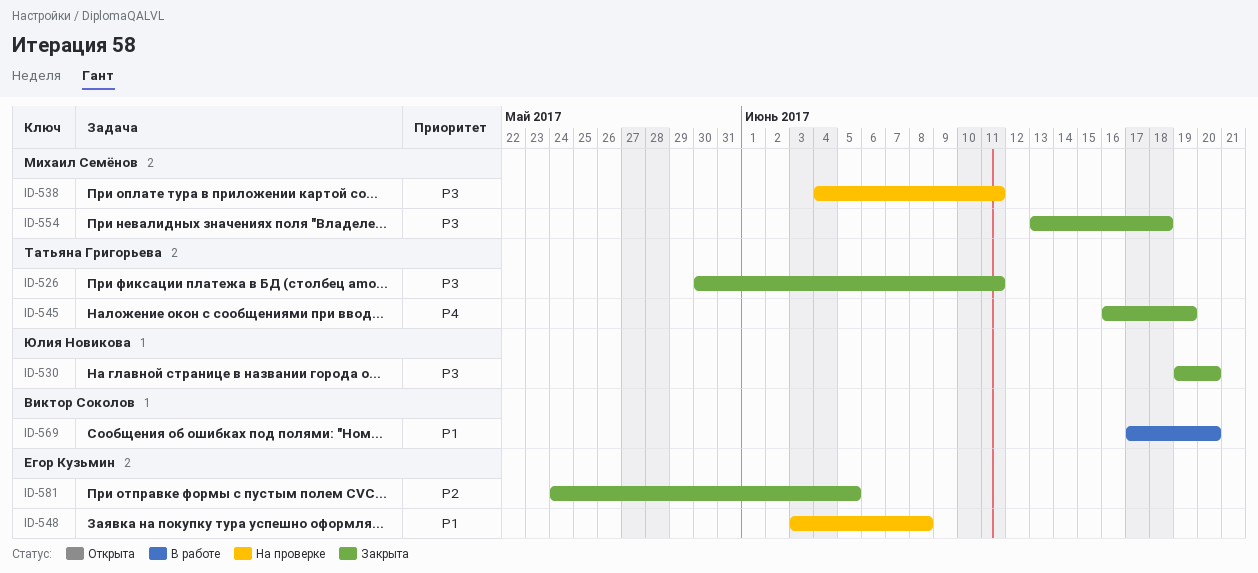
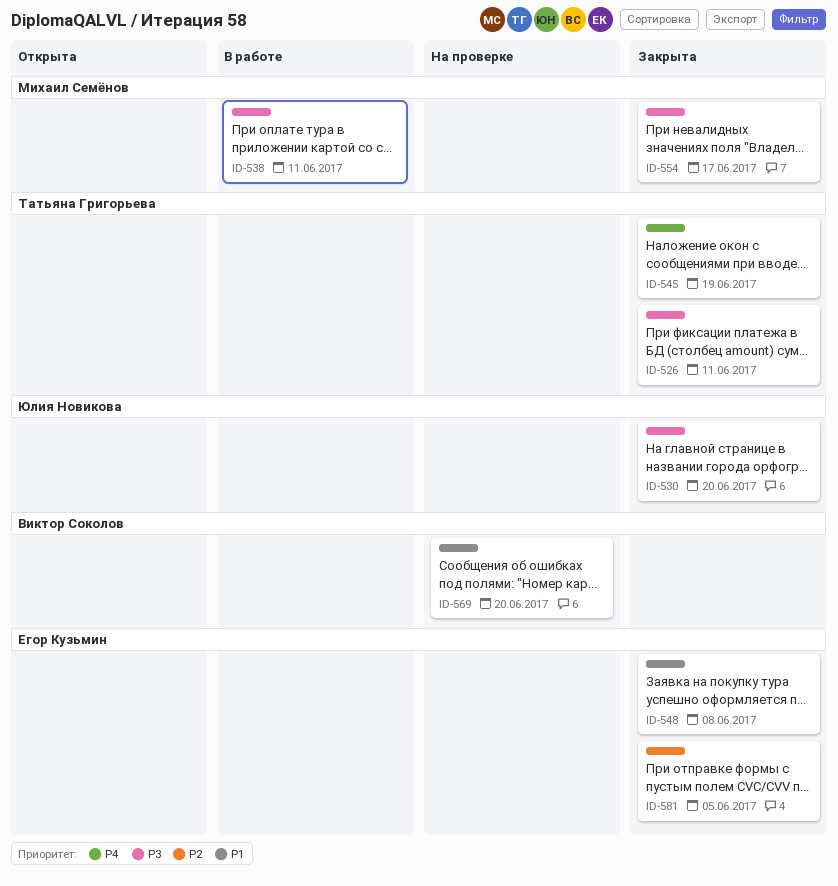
ID-538, status: На проверке -> В работе
ID-548, status: На проверке -> Закрыта
ID-554, due: Jun 18 -> Jun 17
ID-569, status: В работе -> На проверке

